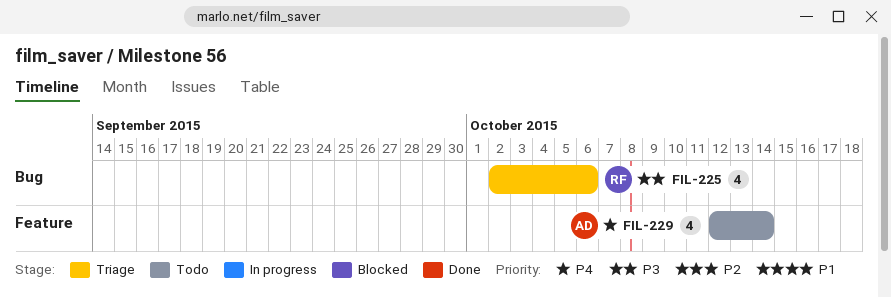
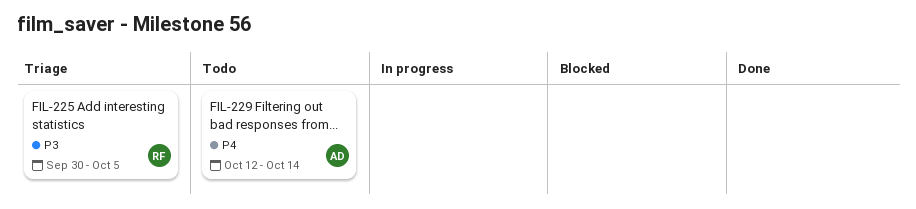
FIL-225, start: Oct 2 -> Sep 30
FIL-225, due: Oct 6 -> Oct 5

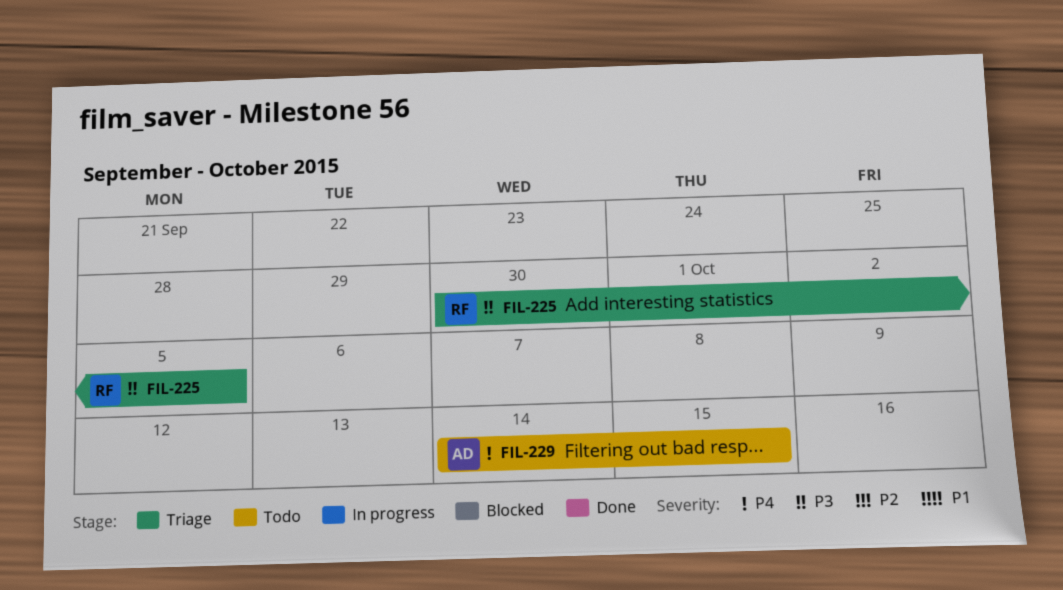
FIL-229, start: Oct 12 -> Oct 14
FIL-229, due: Oct 14 -> Oct 15

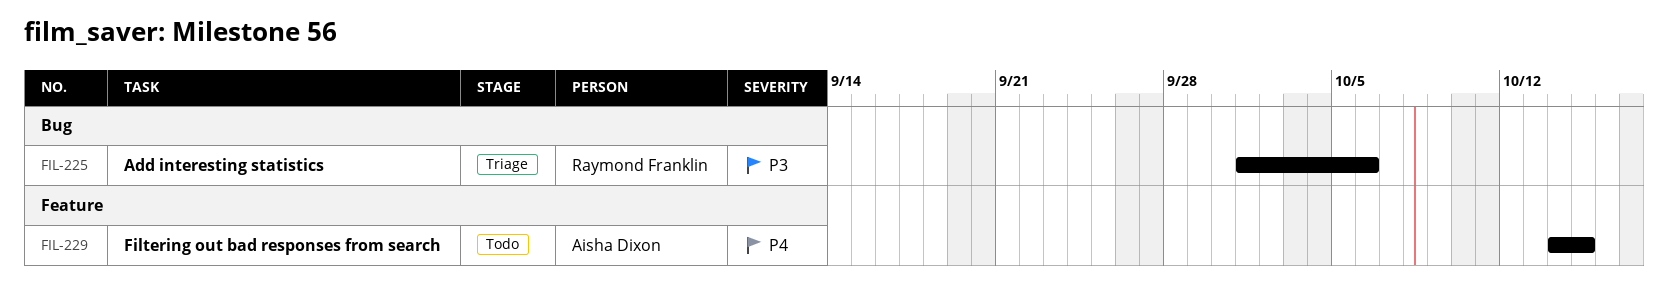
FIL-225, start: Sep 30 -> Oct 1
FIL-225, due: Oct 5 -> Oct 6

